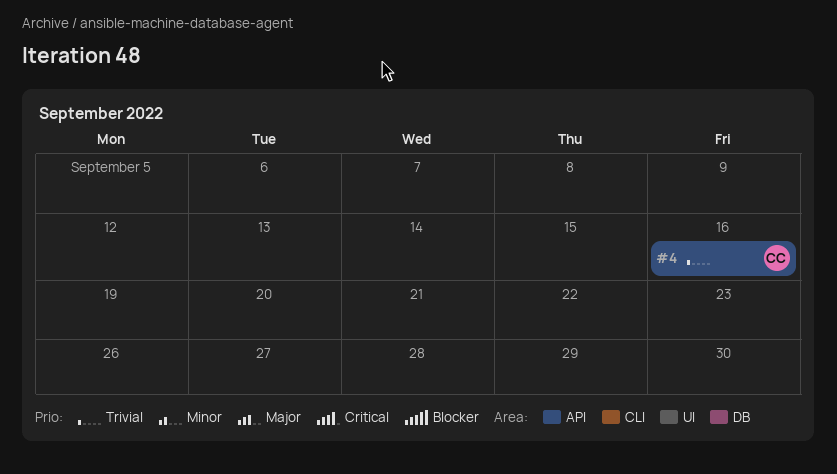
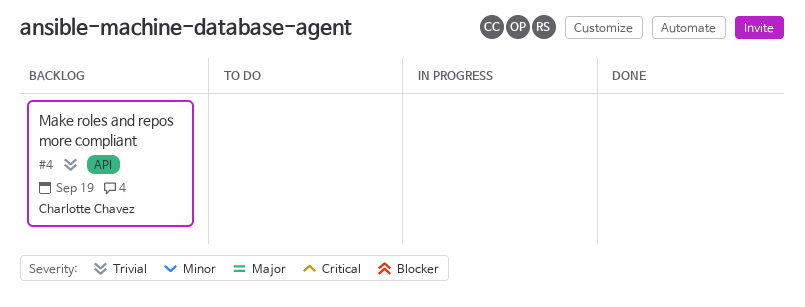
#4, due: Sep 16 -> Sep 19

